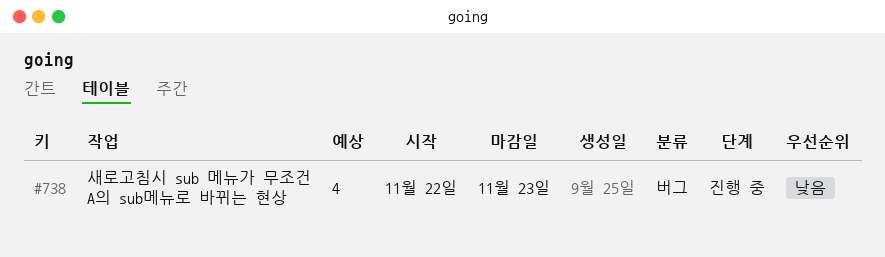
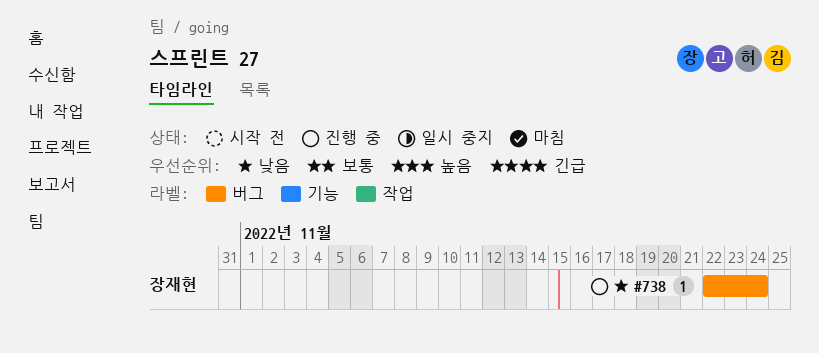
#738, estimate: 4 -> 1
#738, due: Nov 23 -> Nov 24

